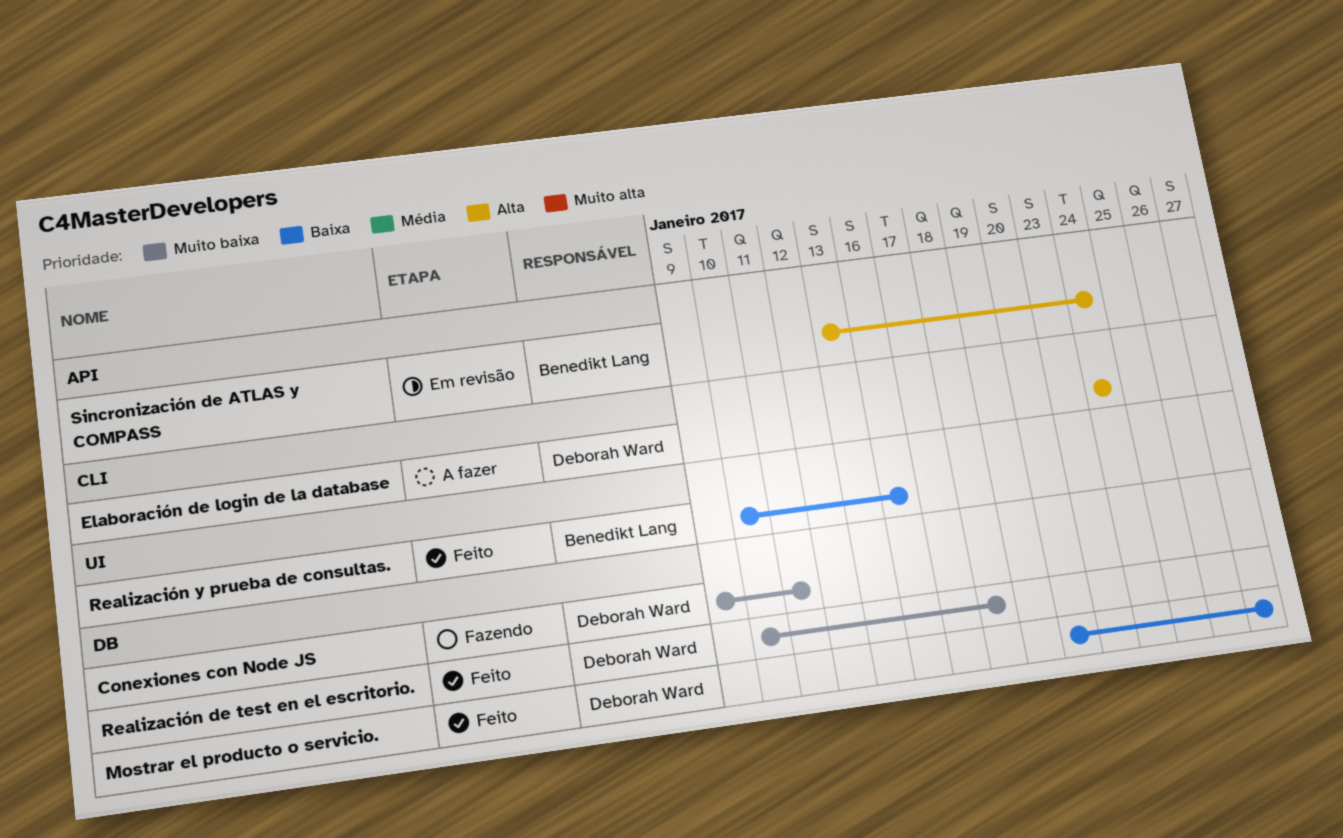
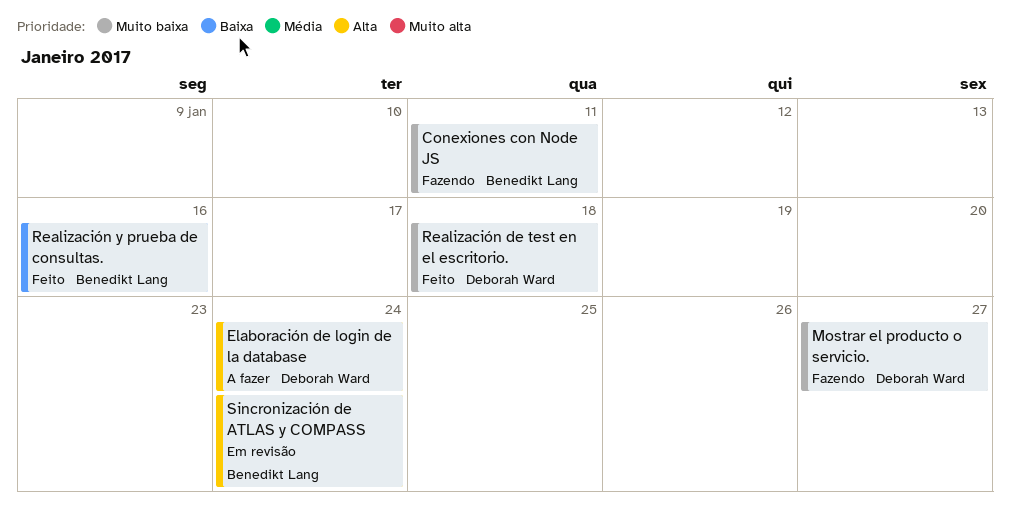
Conexiones con Node JS, owner: Deborah Ward -> Benedikt Lang
Mostrar el producto o servicio., status: Feito -> Fazendo
Mostrar el producto o servicio., priority: Baixa -> Muito baixa

